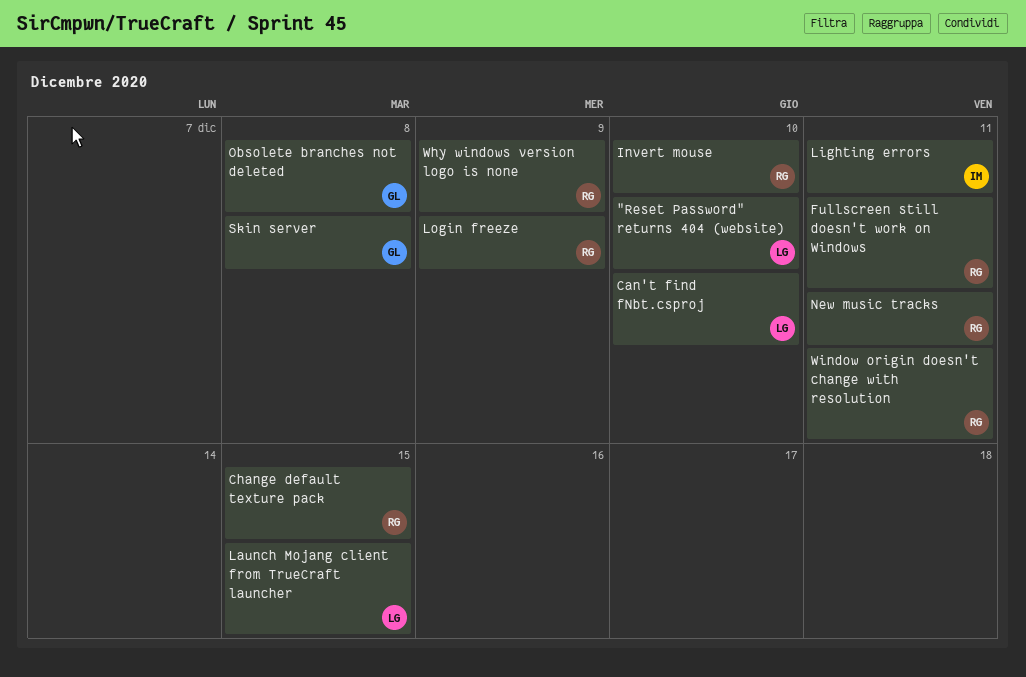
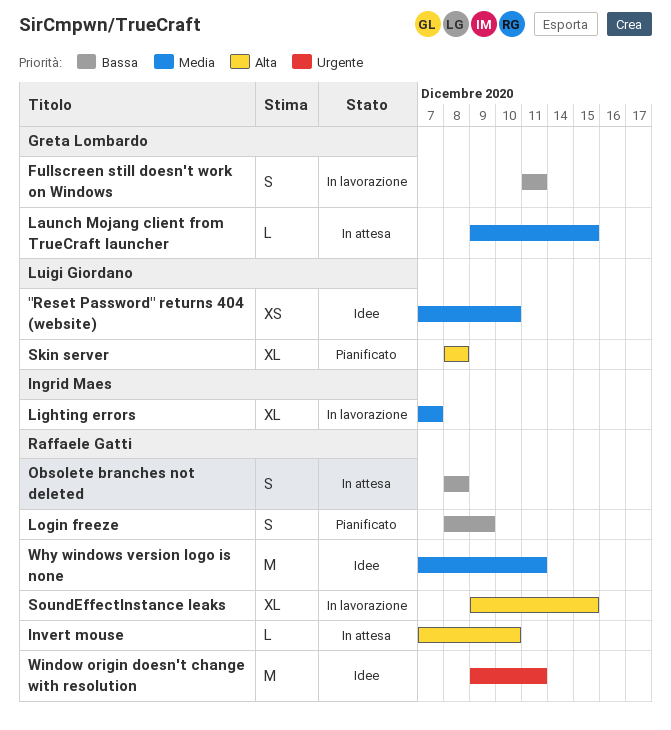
Can't find fNbt.csproj: present -> none
Change default texture pack: present -> none
Fullscreen still doesn't work on Windows, owner: Raffaele Gatti -> Greta Lombardo
Launch Mojang client from TrueCraft launcher, owner: Luigi Giordano -> Greta Lombardo
Lighting errors, due: Dec 11 -> Dec 7
New music tracks: present -> none
Obsolete branches not deleted, owner: Greta Lombardo -> Raffaele Gatti
Skin server, owner: Greta Lombardo -> Luigi Giordano
SoundEffectInstance leaks: none -> present
Why windows version logo is none, due: Dec 9 -> Dec 11

